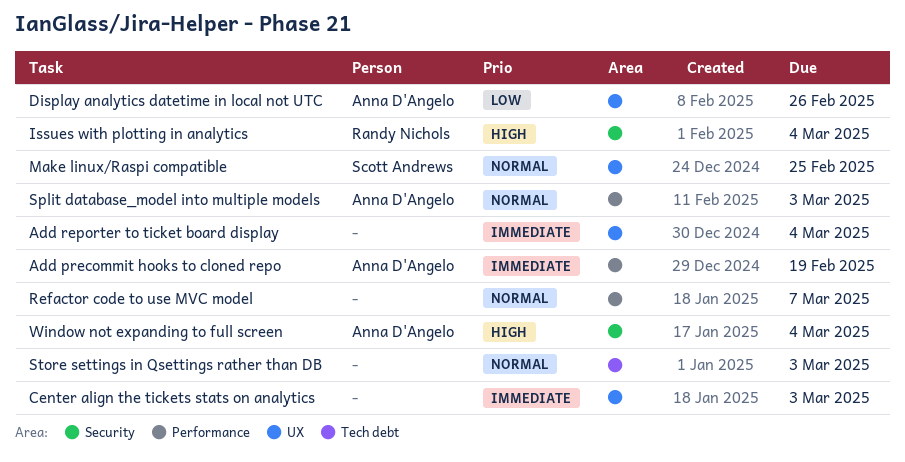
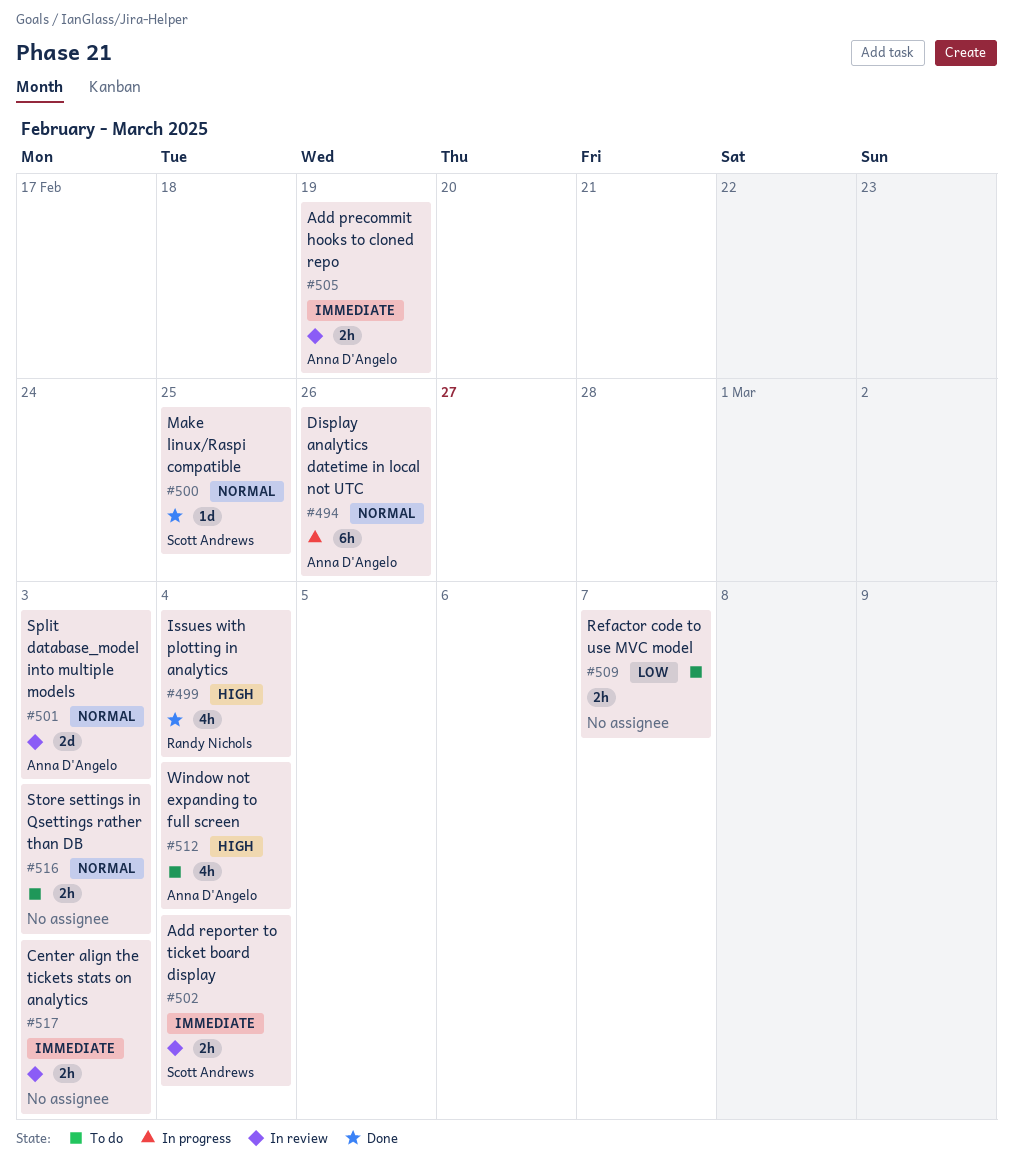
Add reporter to ticket board display, owner: none -> Scott Andrews
Display analytics datetime in local not UTC, priority: Low -> Normal
Refactor code to use MVC model, priority: Normal -> Low

